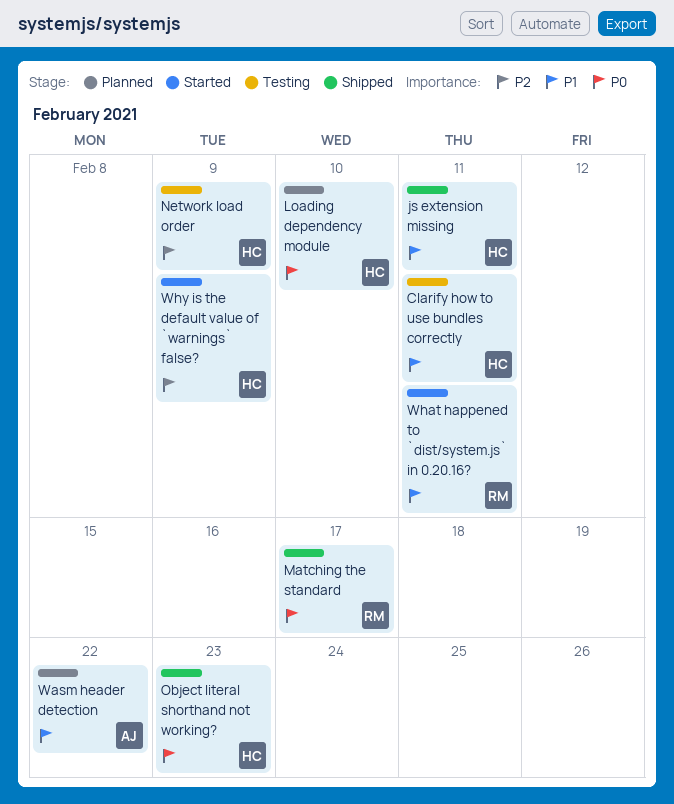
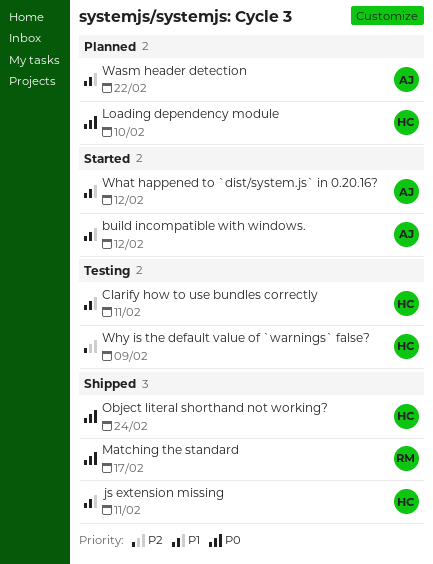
build incompatible with windows.: none -> present
Network load order: present -> none
Object literal shorthand not working?, due: Feb 23 -> Feb 24
What happened to `dist/system.js` in 0.20.16?, owner: RM -> AJ
What happened to `dist/system.js` in 0.20.16?, due: Feb 11 -> Feb 12
Why is the default value of `warnings` false?, status: Started -> Testing

